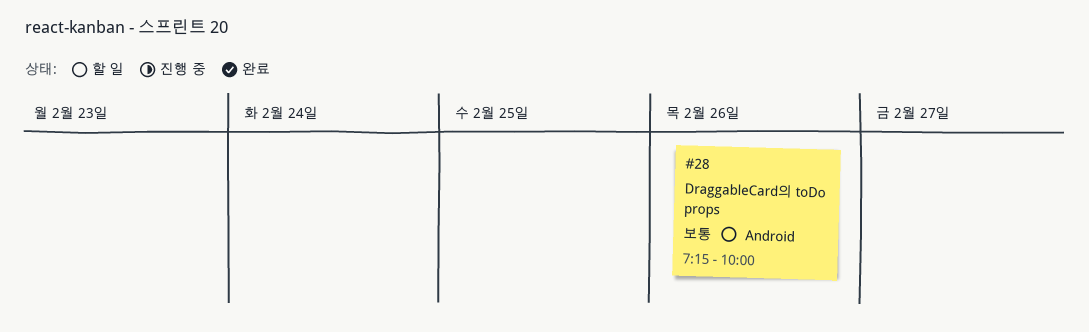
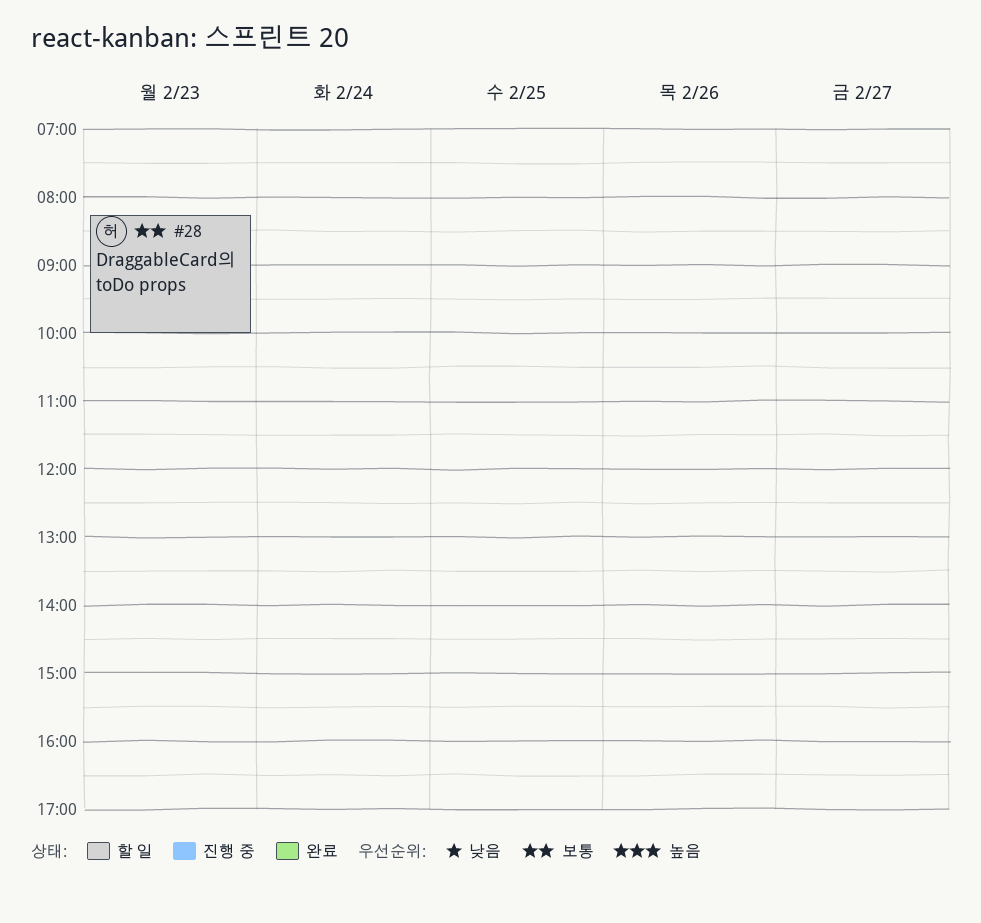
#28, day: Feb 26 -> Feb 23
#28, begins: 07:15 -> 08:15

